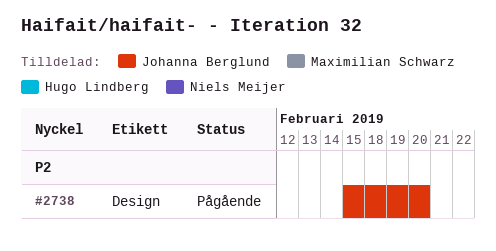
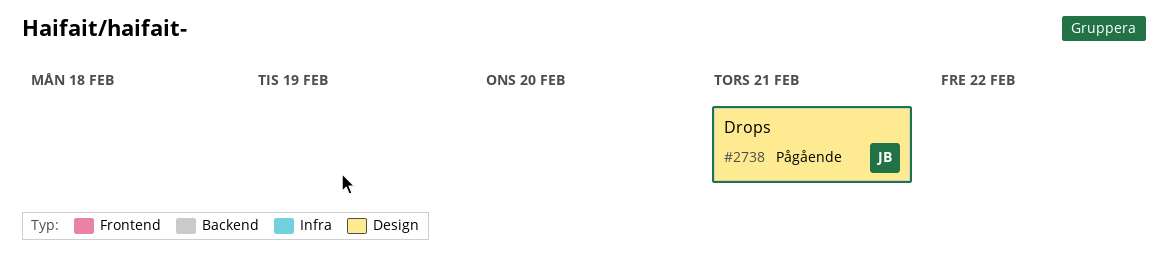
#2738, due: Feb 20 -> Feb 21

